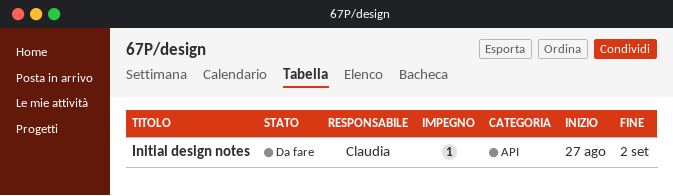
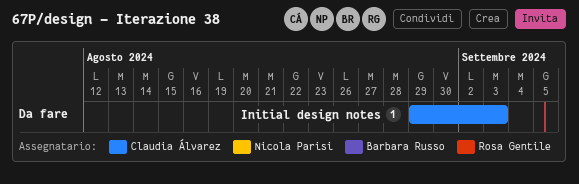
Initial design notes, start: Aug 27 -> Aug 29
Initial design notes, due: Sep 2 -> Sep 3

